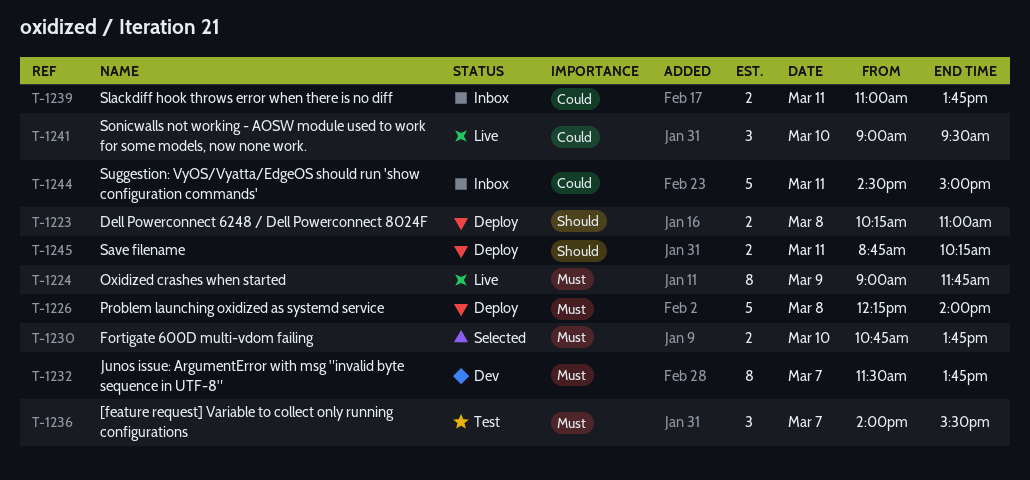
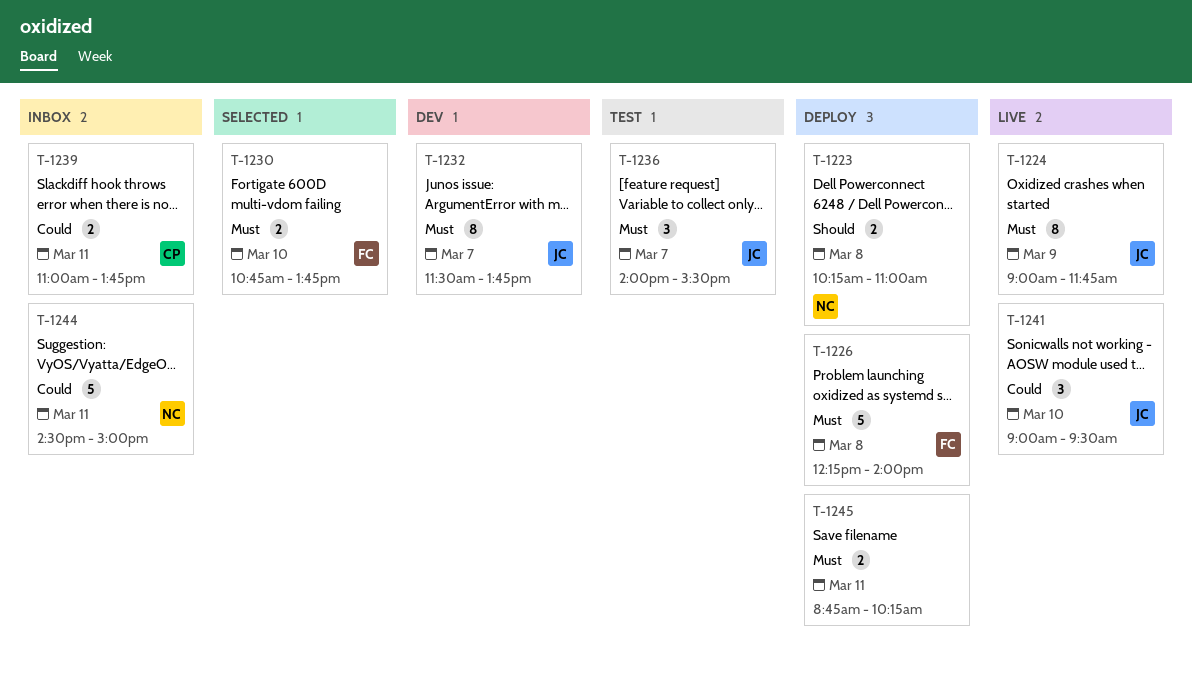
T-1245, priority: Should -> Must

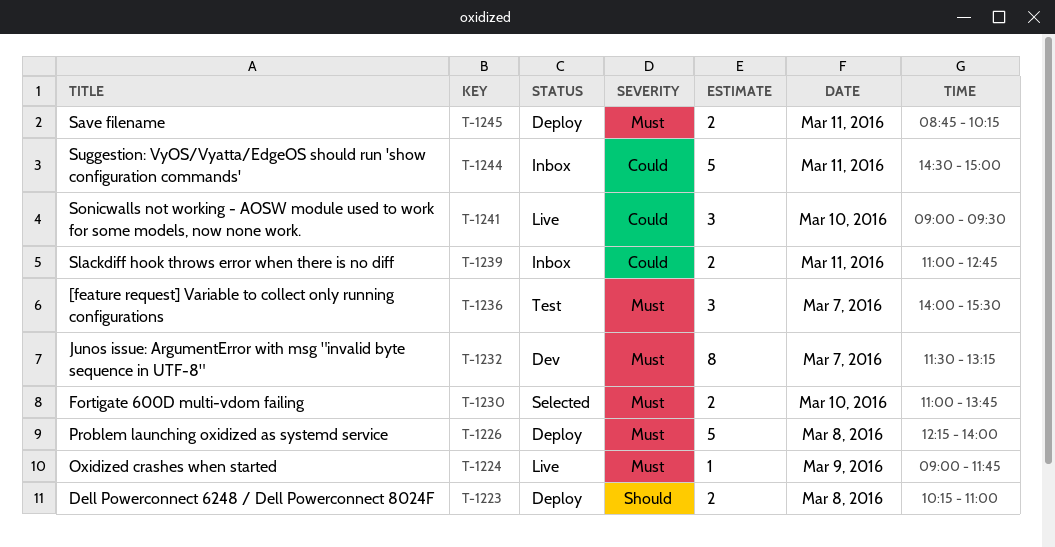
T-1224, estimate: 8 -> 1
T-1230, begins: 10:45 -> 11:00
T-1232, ends: 13:45 -> 13:15
T-1239, ends: 13:45 -> 12:45

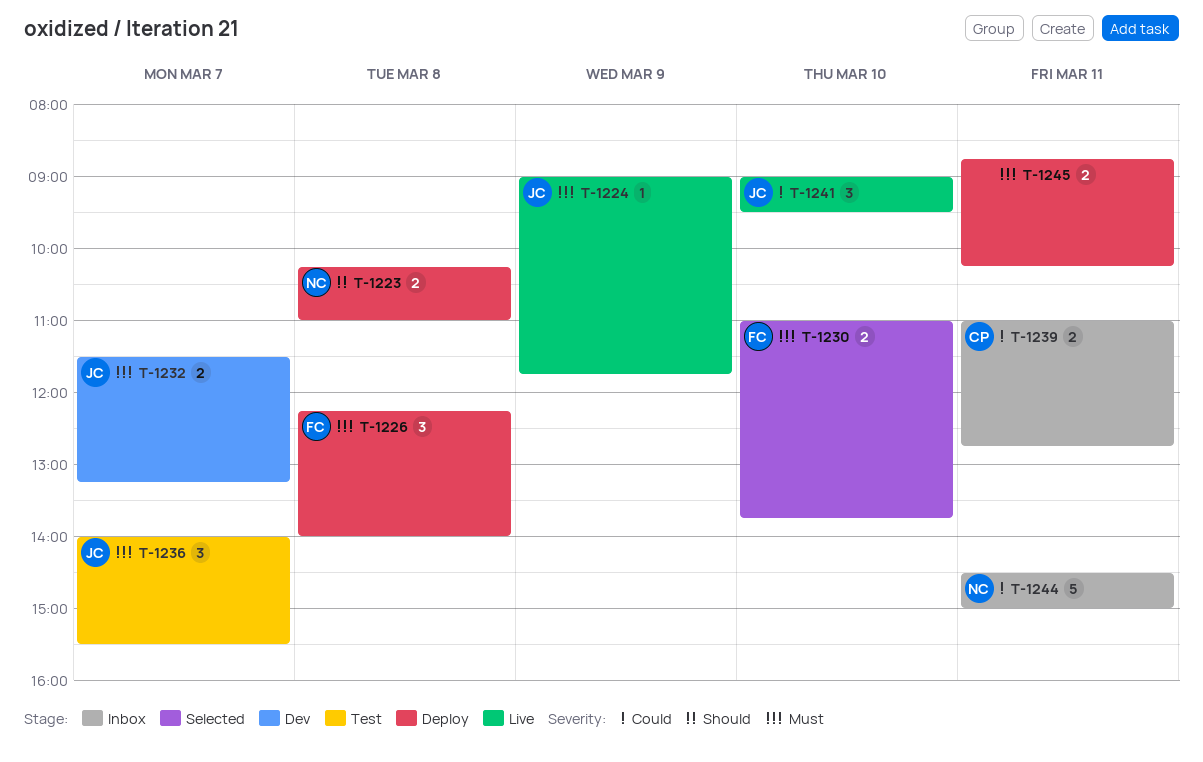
T-1226, estimate: 5 -> 3
T-1232, estimate: 8 -> 2

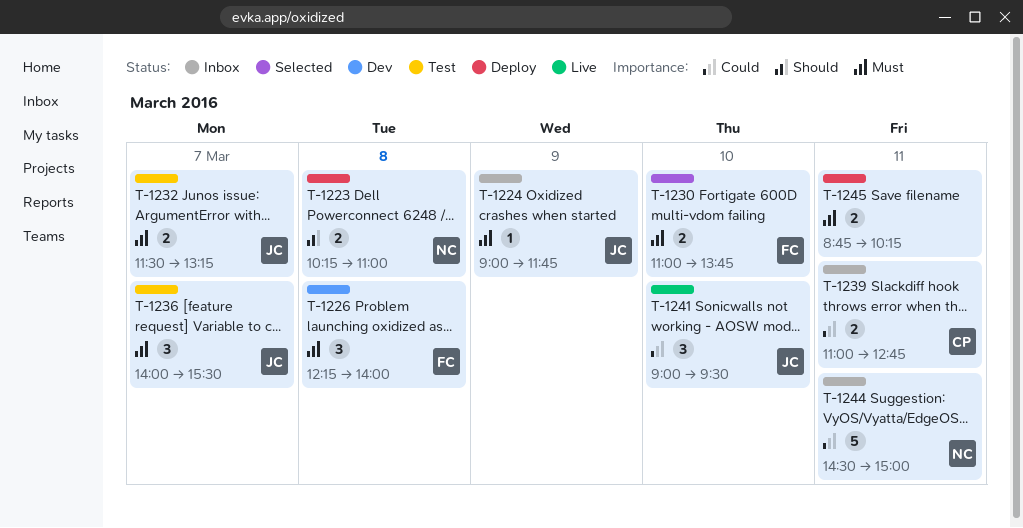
T-1224, status: Live -> Inbox
T-1226, status: Deploy -> Dev
T-1232, status: Dev -> Test

